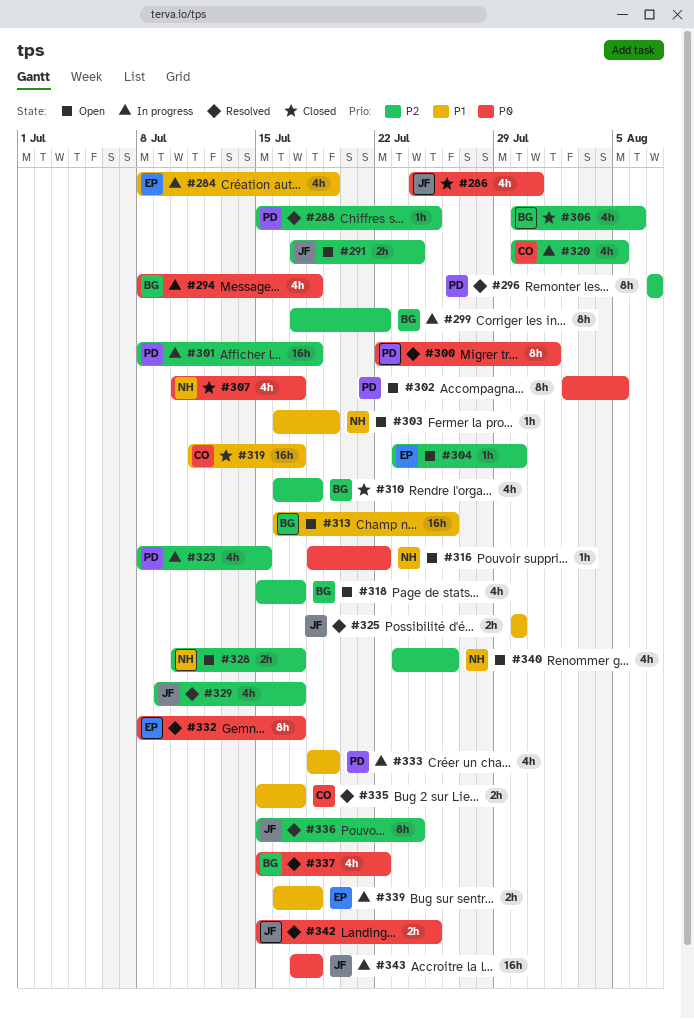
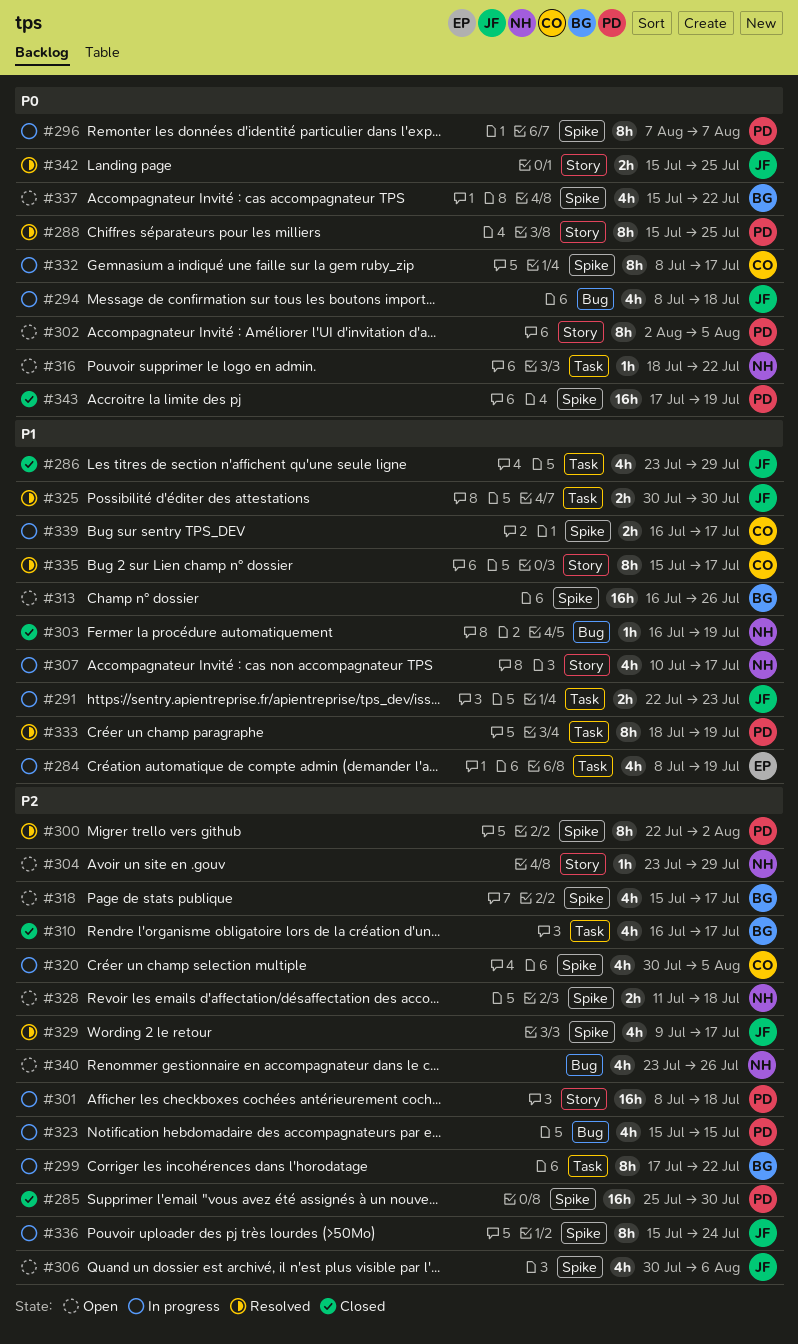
#285: none -> present
#286, priority: P0 -> P1
#286, start: Jul 24 -> Jul 23
#286, due: Jul 31 -> Jul 29
#288, priority: P2 -> P0
#288, estimate: 1h -> 8h
#291, status: Open -> In progress
#291, priority: P2 -> P1
#291, start: Jul 17 -> Jul 22
#291, due: Jul 24 -> Jul 23
#294, owner: BG -> JF
#296, status: Resolved -> In progress
#296, priority: P2 -> P0
#300, priority: P0 -> P2
#300, due: Aug 1 -> Aug 2
#303, status: Open -> Closed
#304, owner: EP -> NH
#304, due: Jul 30 -> Jul 29
#306, status: Closed -> Open
#306, owner: BG -> JF
#307, status: Closed -> In progress
#307, priority: P0 -> P1
#310, due: Jul 18 -> Jul 17
#319: present -> none
#323, start: Jul 8 -> Jul 15
#328, start: Jul 10 -> Jul 11
#328, due: Jul 17 -> Jul 18
#332, status: Resolved -> In progress
#332, owner: EP -> CO
#333, status: In progress -> Resolved
#333, estimate: 4h -> 8h
#335, estimate: 2h -> 8h
#336, status: Resolved -> In progress
#337, status: Resolved -> Open
#339, owner: EP -> CO
#339, due: Jul 18 -> Jul 17
#343, status: In progress -> Closed
#343, owner: JF -> PD
#343, due: Jul 18 -> Jul 19

